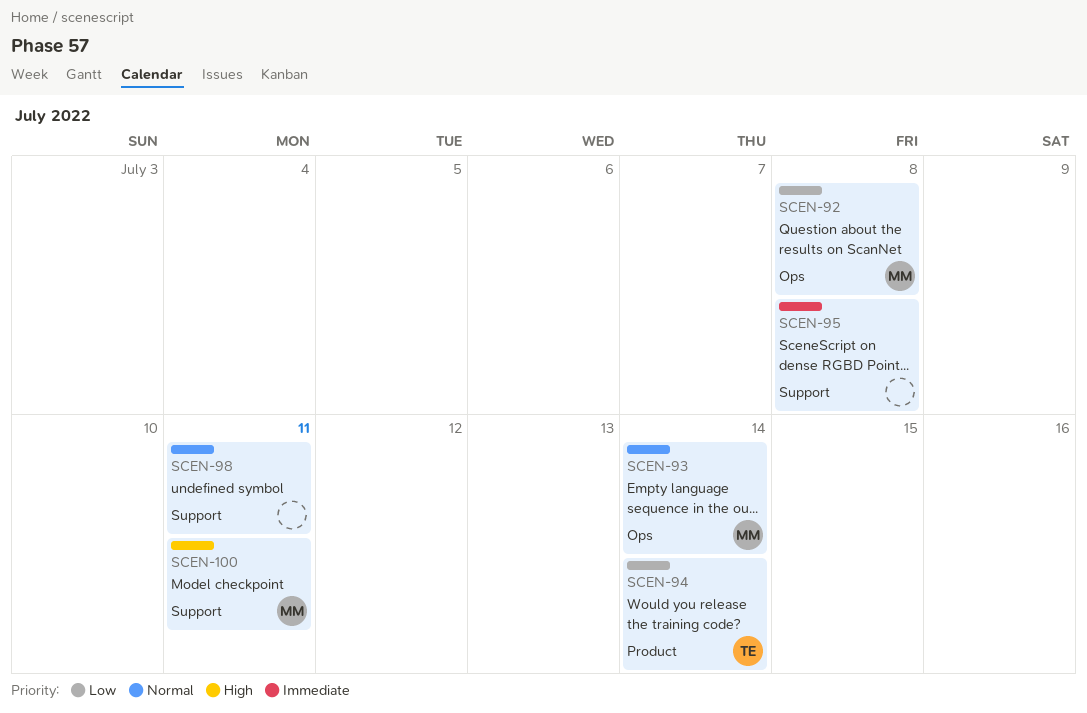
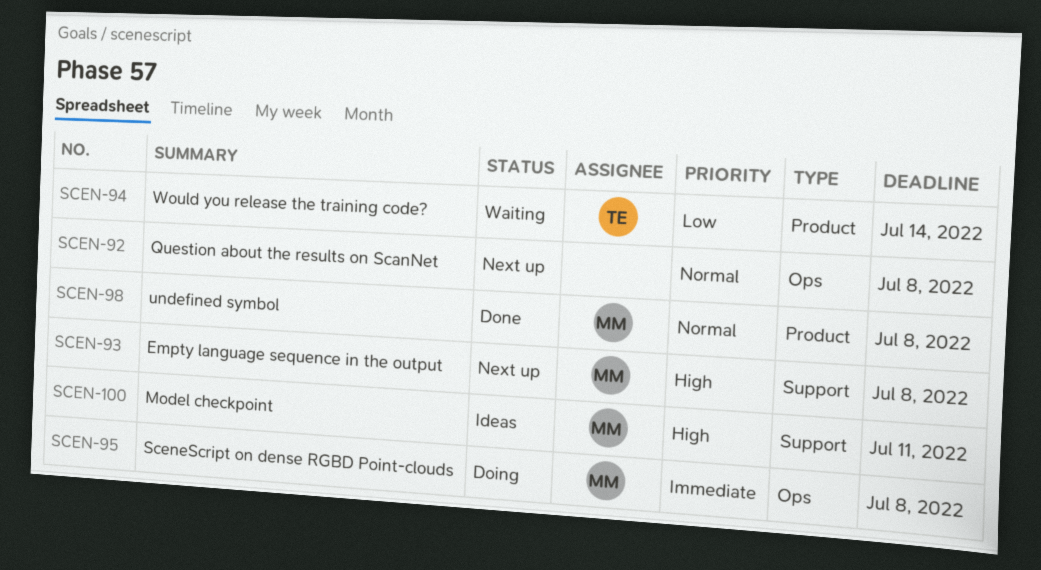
SCEN-92, owner: MM -> none
SCEN-92, priority: Low -> Normal
SCEN-93, priority: Normal -> High
SCEN-93, label: Ops -> Support
SCEN-93, due: Jul 14 -> Jul 8
SCEN-95, owner: none -> MM
SCEN-95, label: Support -> Ops
SCEN-98, owner: none -> MM
SCEN-98, label: Support -> Product
SCEN-98, due: Jul 11 -> Jul 8

